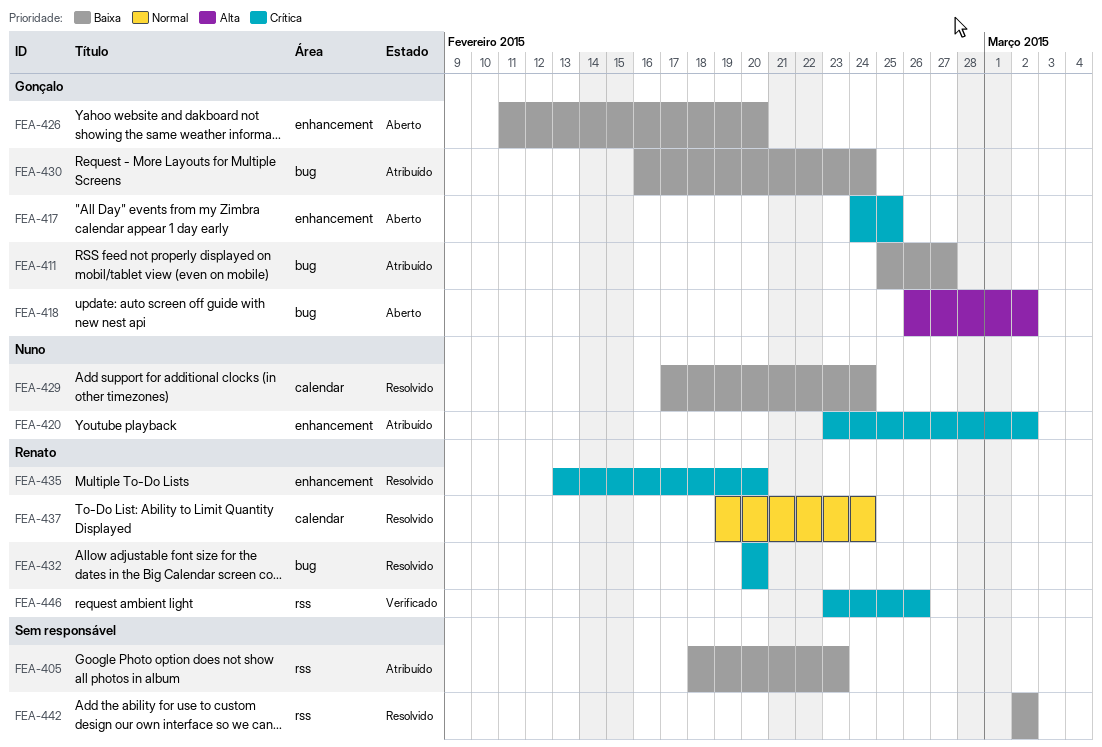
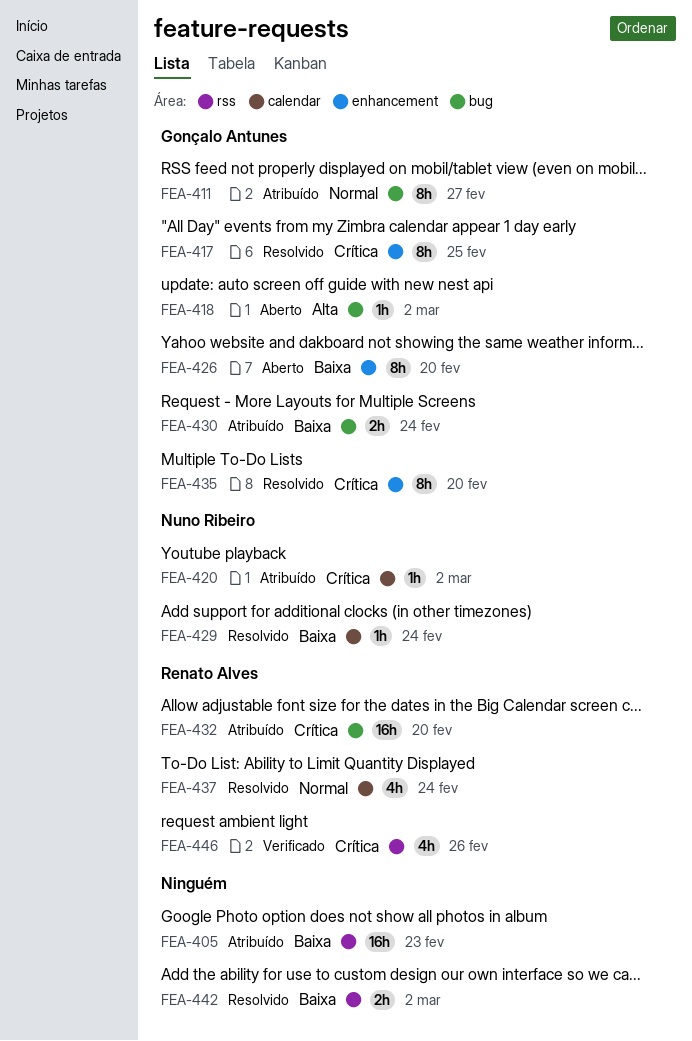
FEA-411, priority: Baixa -> Normal
FEA-417, status: Aberto -> Resolvido
FEA-420, label: enhancement -> calendar
FEA-432, status: Resolvido -> Atribuído
FEA-435, owner: Renato Alves -> Gonçalo Antunes

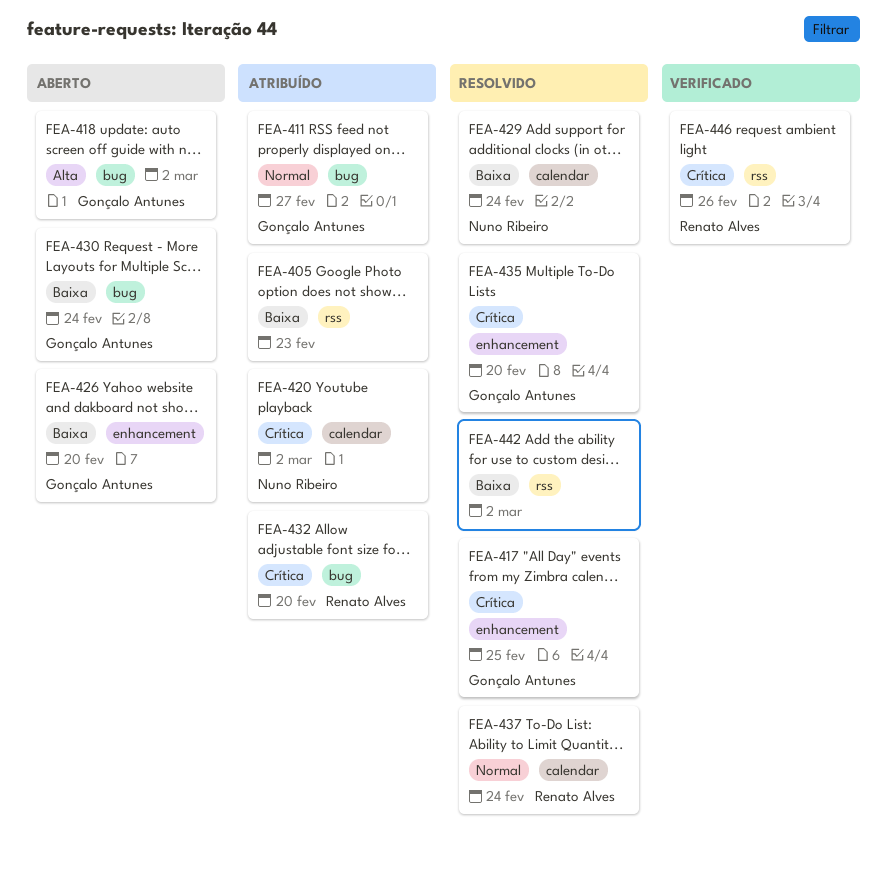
FEA-430, status: Atribuído -> Aberto

